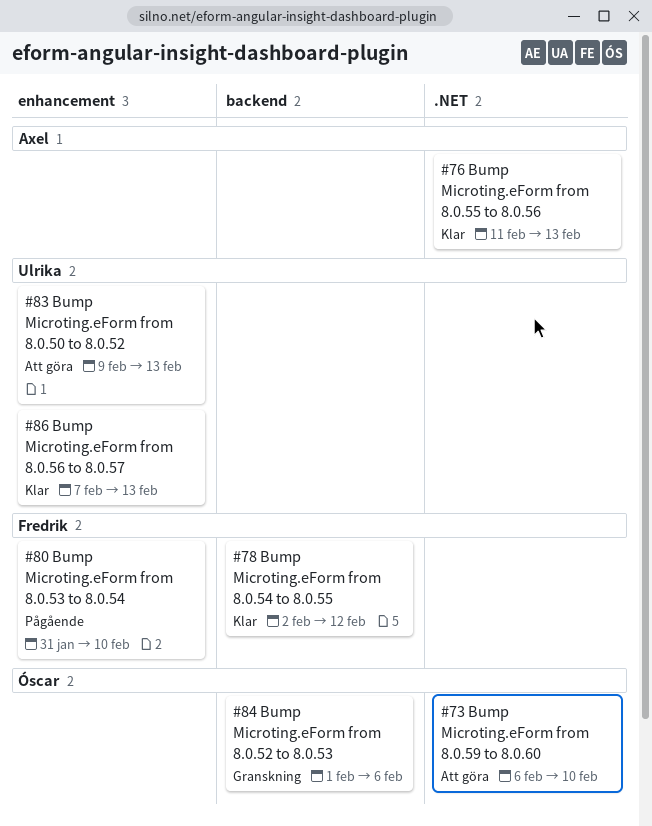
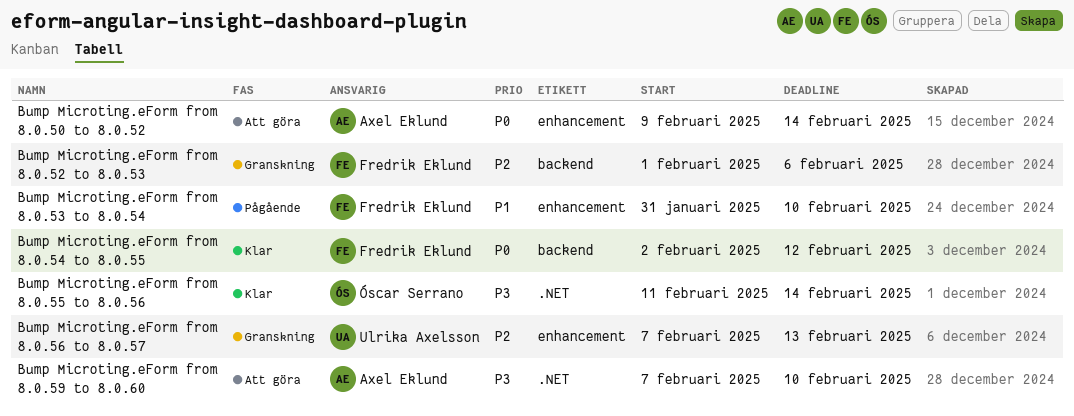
Bump Microting.eForm from 8.0.50 to 8.0.52, owner: Ulrika Axelsson -> Axel Eklund
Bump Microting.eForm from 8.0.50 to 8.0.52, due: Feb 13 -> Feb 14
Bump Microting.eForm from 8.0.52 to 8.0.53, owner: Óscar Serrano -> Fredrik Eklund
Bump Microting.eForm from 8.0.55 to 8.0.56, owner: Axel Eklund -> Óscar Serrano
Bump Microting.eForm from 8.0.55 to 8.0.56, due: Feb 13 -> Feb 14
Bump Microting.eForm from 8.0.56 to 8.0.57, status: Klar -> Granskning
Bump Microting.eForm from 8.0.59 to 8.0.60, owner: Óscar Serrano -> Axel Eklund
Bump Microting.eForm from 8.0.59 to 8.0.60, start: Feb 6 -> Feb 7

